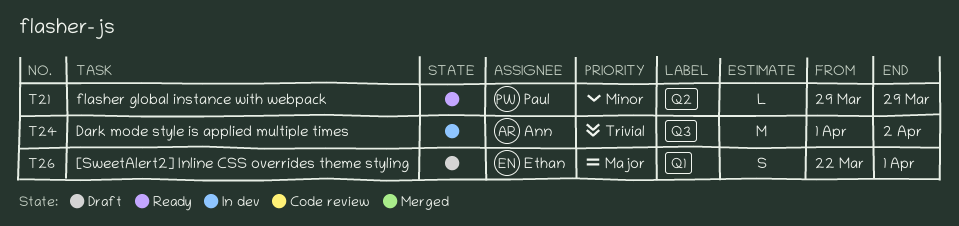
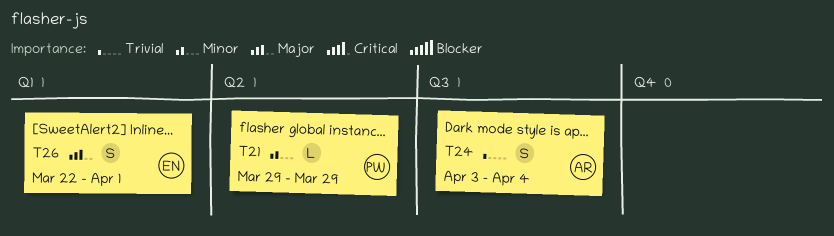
T24, estimate: M -> S
T24, start: Apr 1 -> Apr 3
T24, due: Apr 2 -> Apr 4

